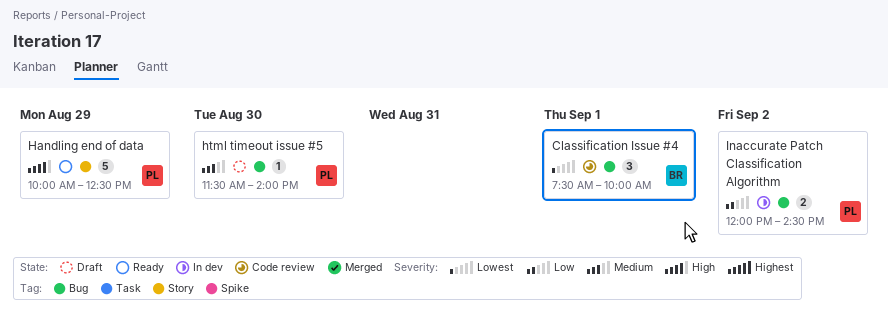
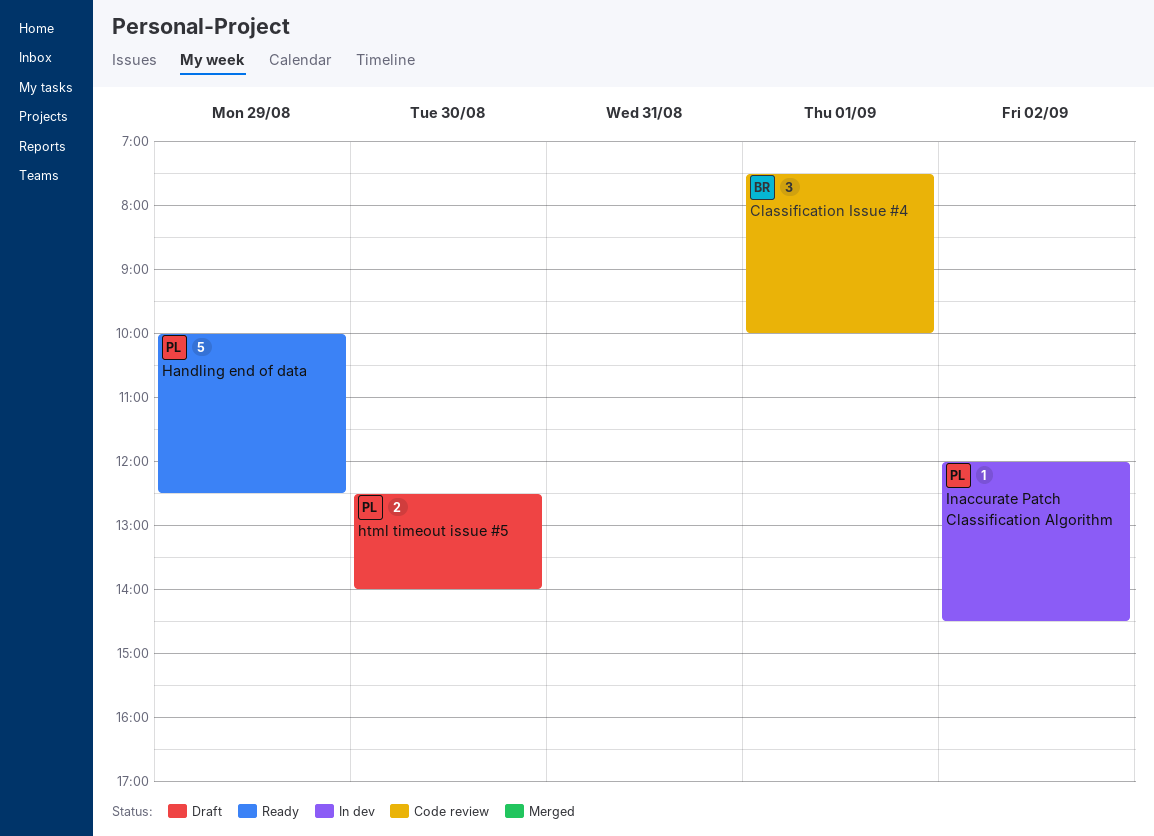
html timeout issue #5, estimate: 1 -> 2
html timeout issue #5, begins: 11:30 -> 12:30
Inaccurate Patch Classification Algorithm, estimate: 2 -> 1

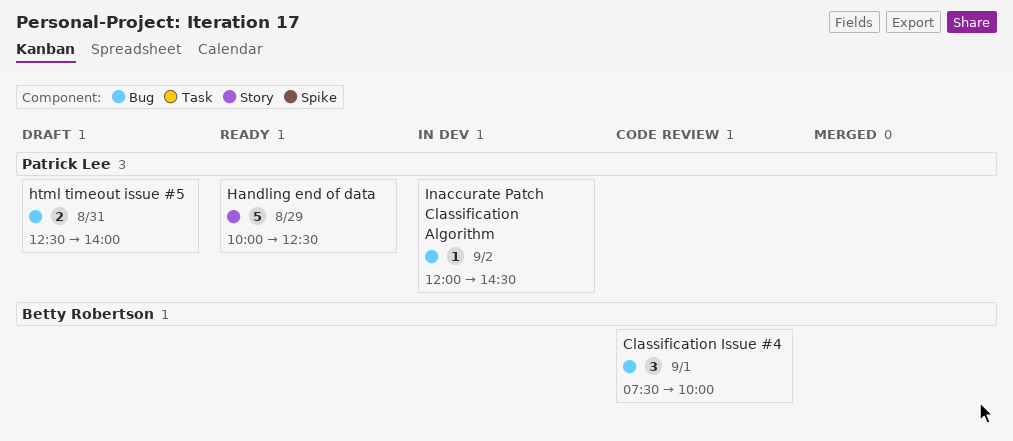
html timeout issue #5, day: Aug 30 -> Aug 31

